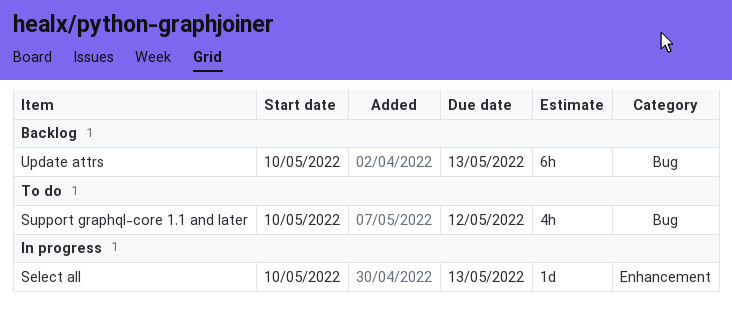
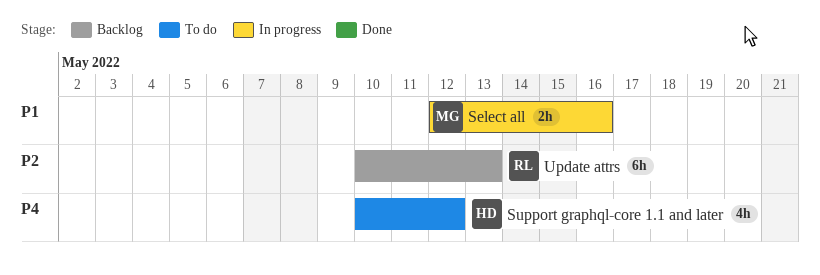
Select all, estimate: 1d -> 2h
Select all, start: May 10 -> May 12
Select all, due: May 13 -> May 16

